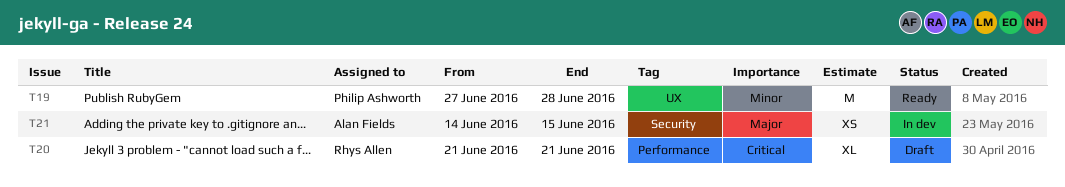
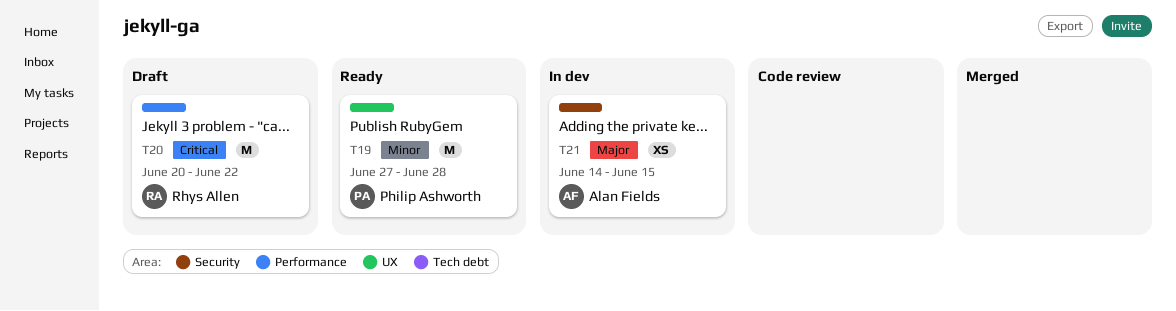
T20, estimate: XL -> M
T20, start: Jun 21 -> Jun 20
T20, due: Jun 21 -> Jun 22

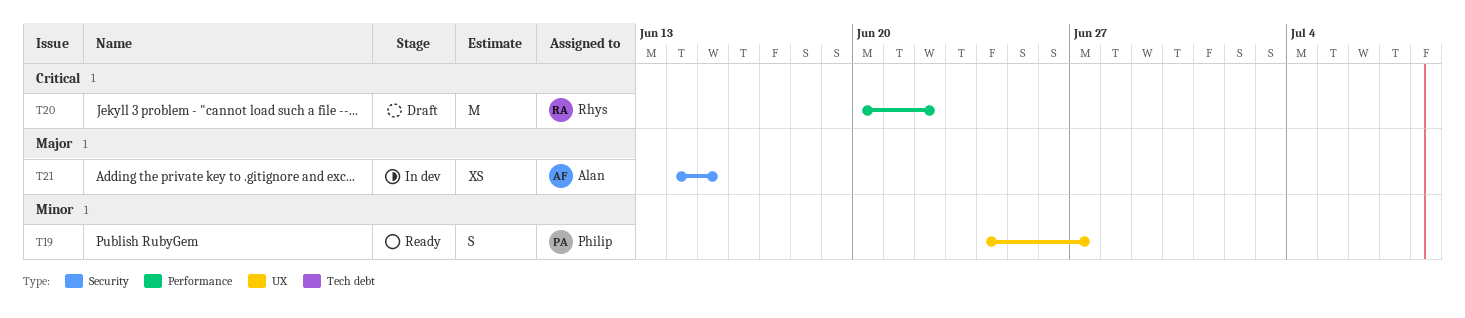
T19, estimate: M -> S
T19, start: Jun 27 -> Jun 24
T19, due: Jun 28 -> Jun 27

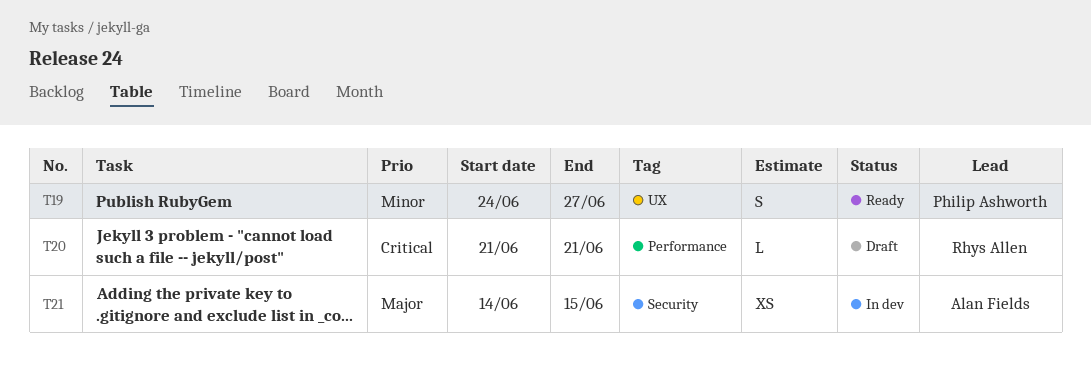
T20, estimate: M -> L
T20, start: Jun 20 -> Jun 21
T20, due: Jun 22 -> Jun 21

